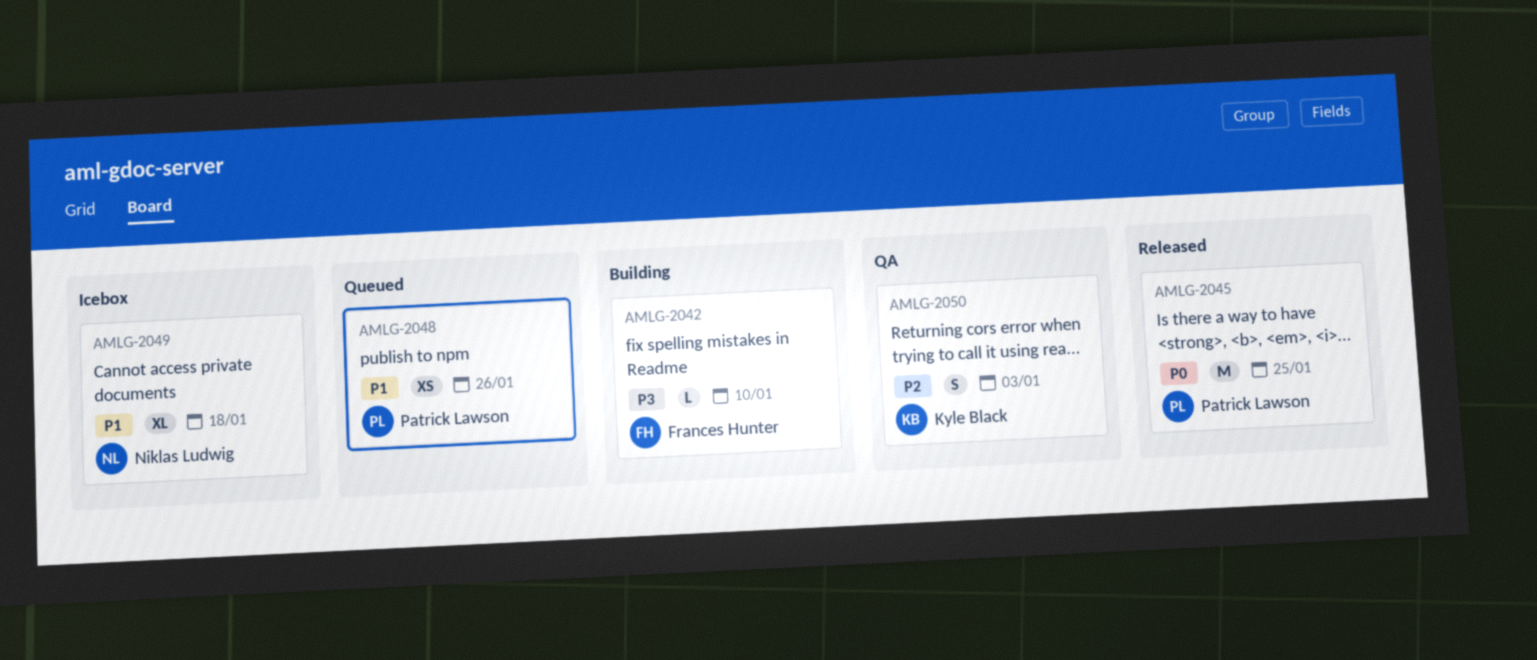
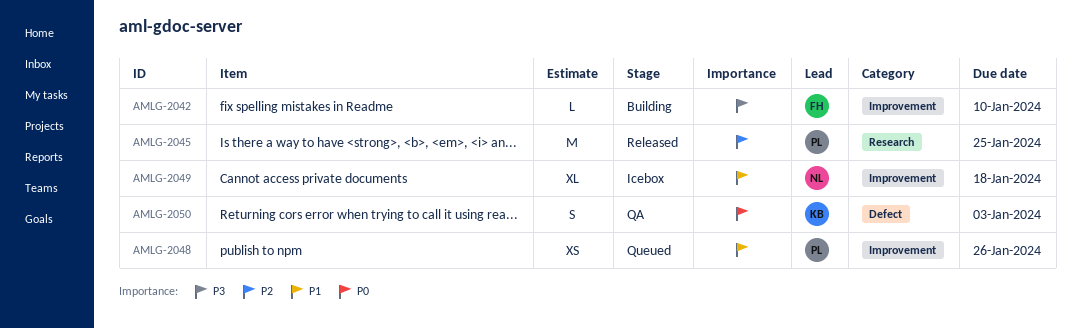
AMLG-2045, priority: P0 -> P2
AMLG-2050, priority: P2 -> P0

